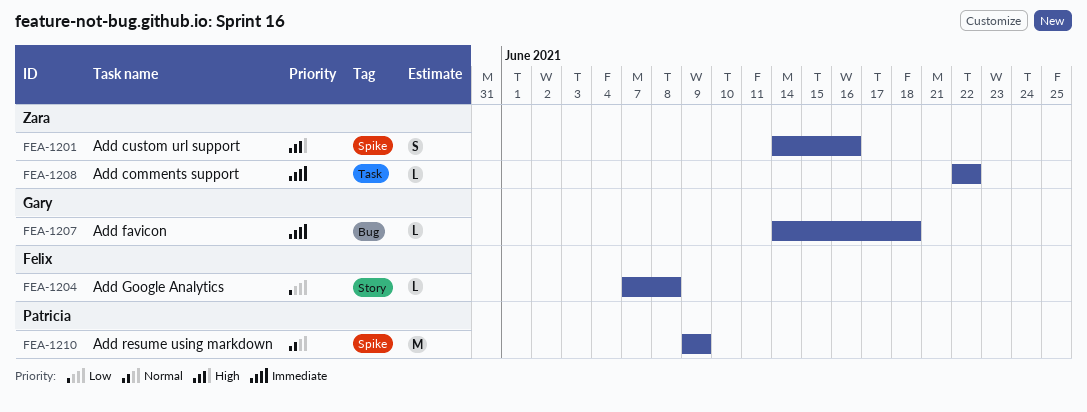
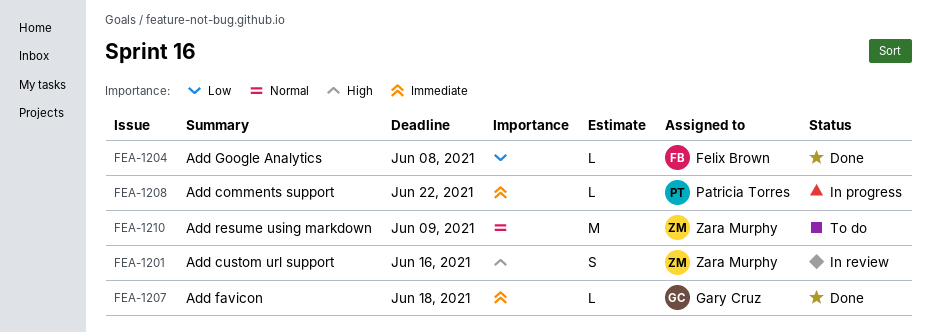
FEA-1208, owner: Zara Murphy -> Patricia Torres
FEA-1210, owner: Patricia Torres -> Zara Murphy

